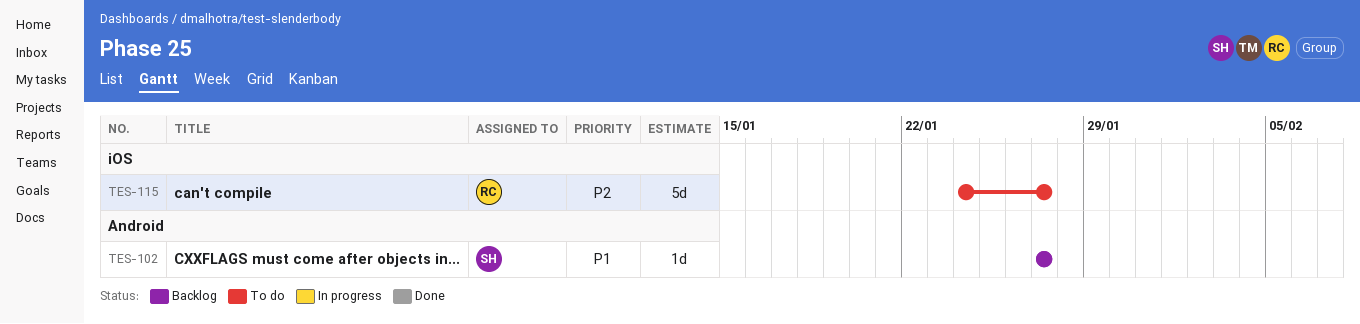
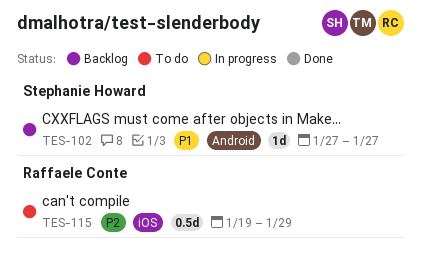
TES-115, estimate: 5d -> 0.5d
TES-115, start: Jan 24 -> Jan 19
TES-115, due: Jan 27 -> Jan 29

